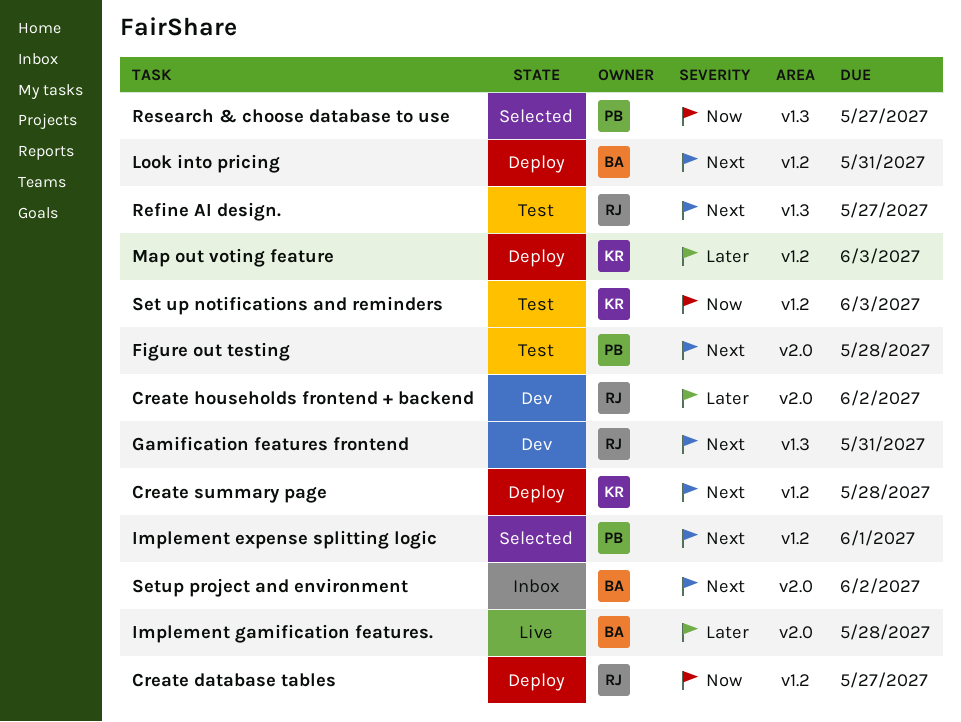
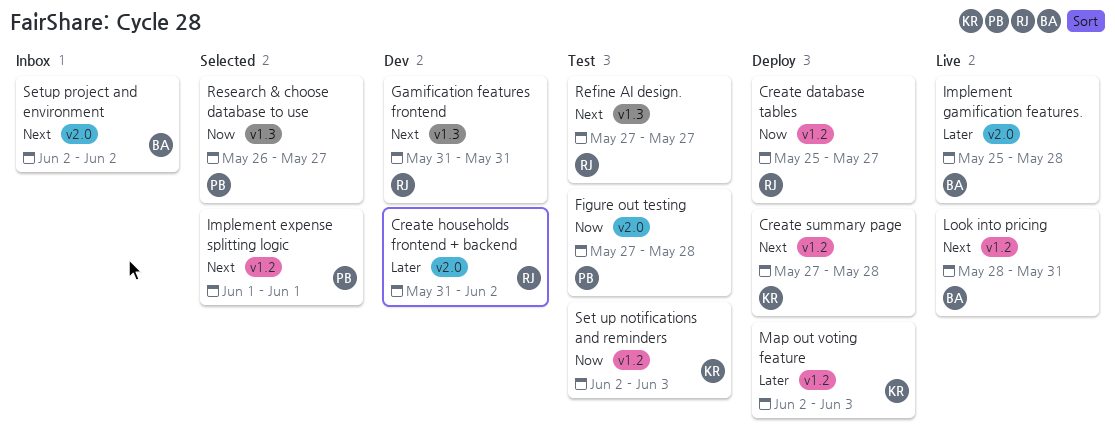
Figure out testing, priority: Next -> Now
Look into pricing, status: Deploy -> Live

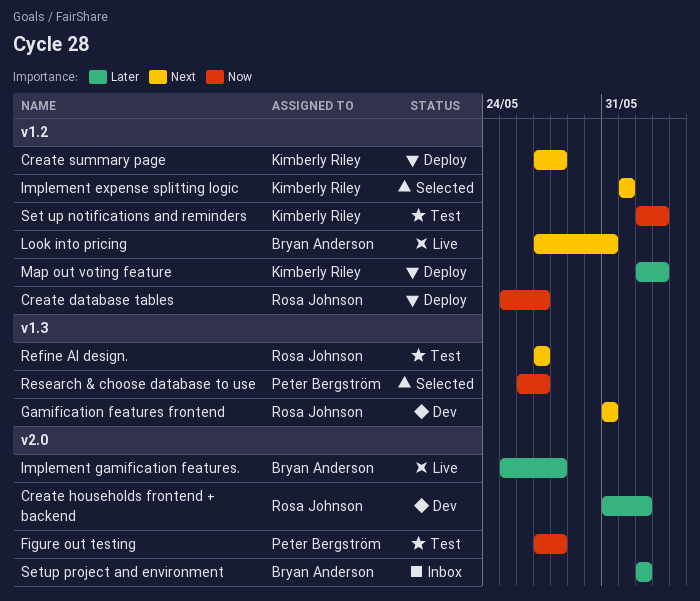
Implement expense splitting logic, owner: Peter Bergström -> Kimberly Riley
Look into pricing, start: May 28 -> May 27
Setup project and environment, priority: Next -> Later

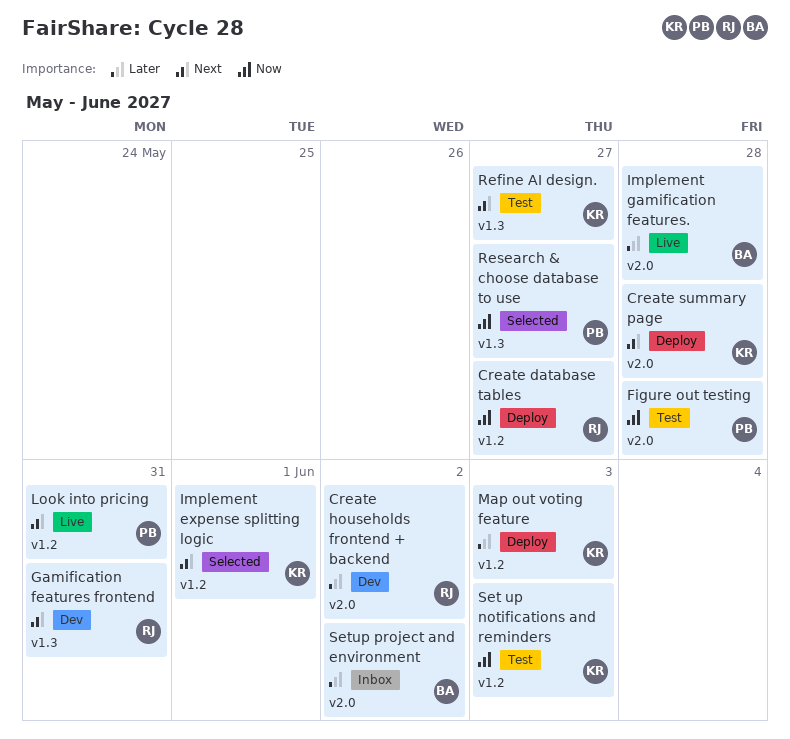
Create summary page, label: v1.2 -> v2.0
Look into pricing, owner: Bryan Anderson -> Peter Bergström
Refine AI design., owner: Rosa Johnson -> Kimberly Riley

